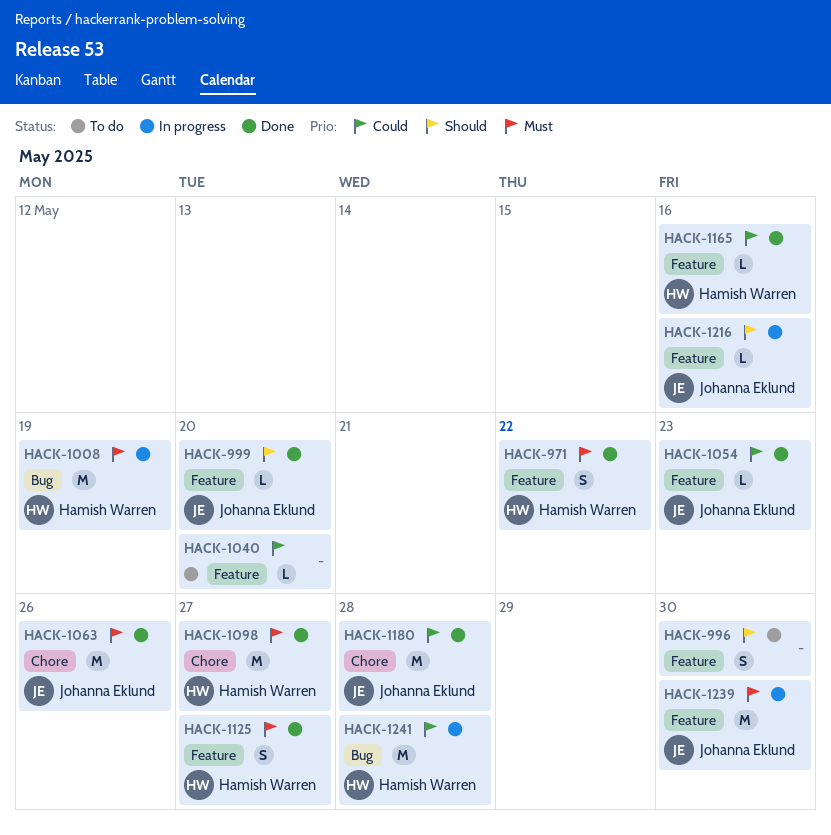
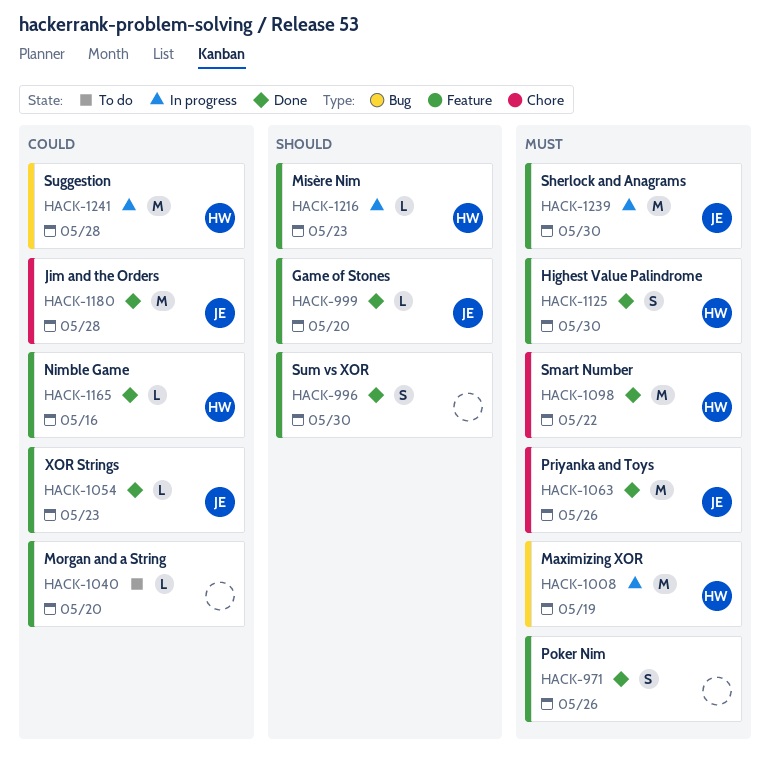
HACK-971, owner: Hamish Warren -> none
HACK-971, due: May 22 -> May 26
HACK-996, status: To do -> Done
HACK-1098, due: May 27 -> May 22
HACK-1125, due: May 27 -> May 30
HACK-1216, owner: Johanna Eklund -> Hamish Warren
HACK-1216, due: May 16 -> May 23

